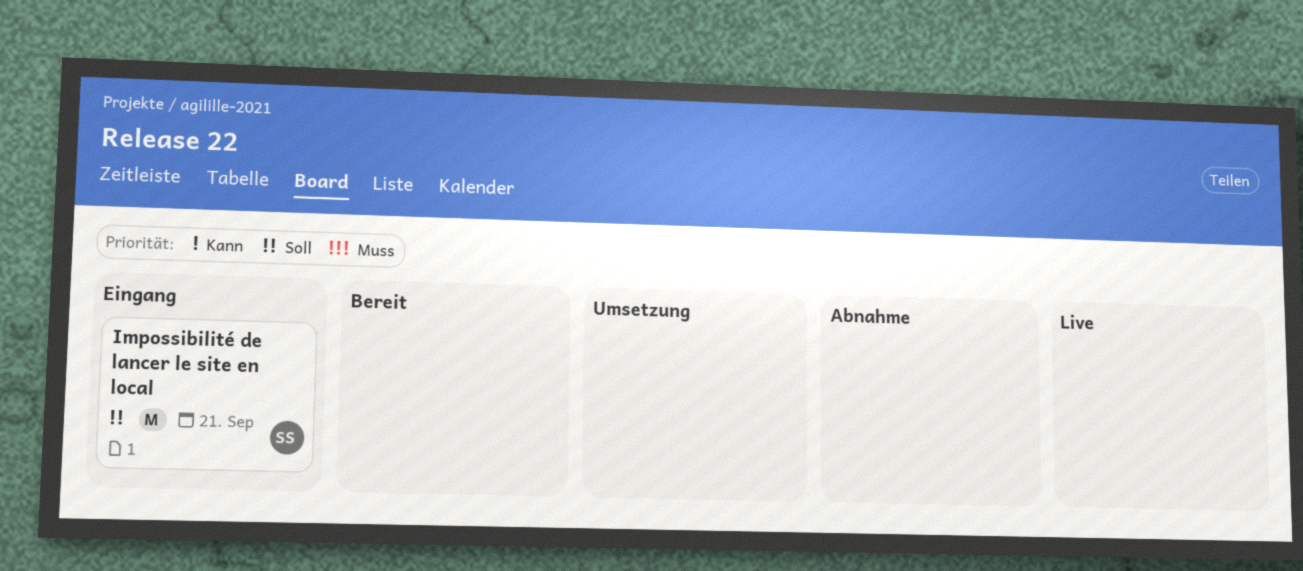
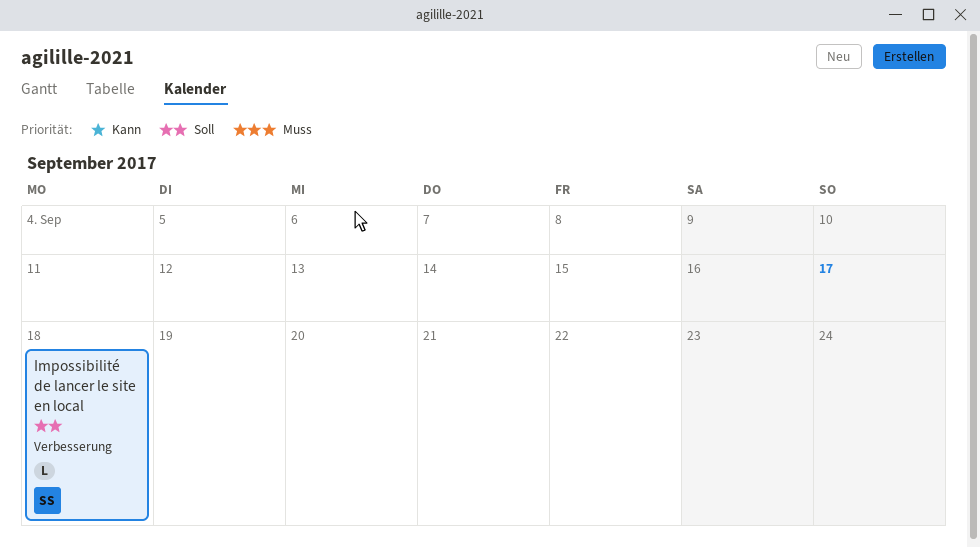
Impossibilité de lancer le site en local, estimate: M -> L
Impossibilité de lancer le site en local, due: Sep 21 -> Sep 18

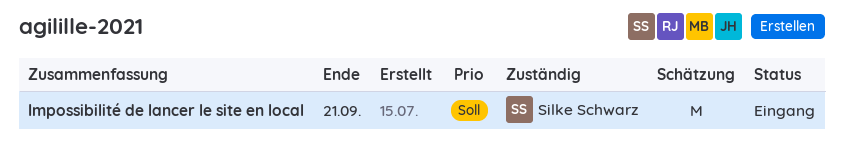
Impossibilité de lancer le site en local, estimate: L -> M
Impossibilité de lancer le site en local, due: Sep 18 -> Sep 21

